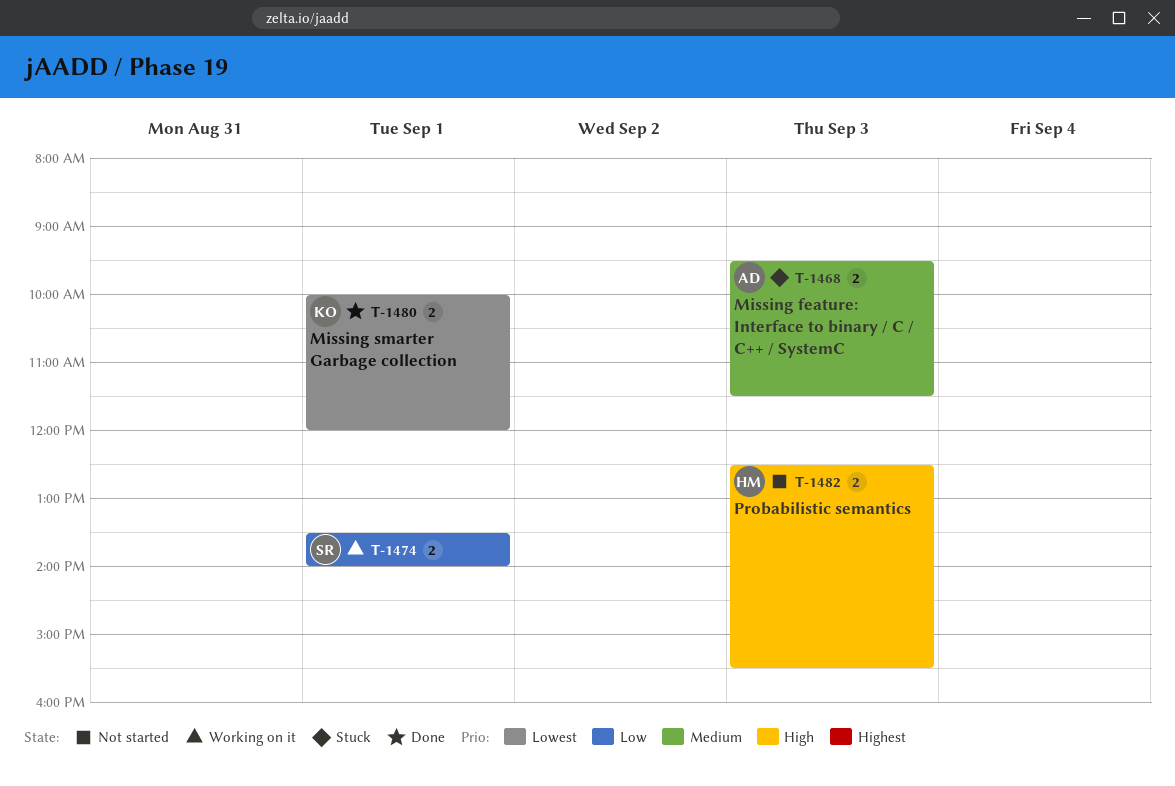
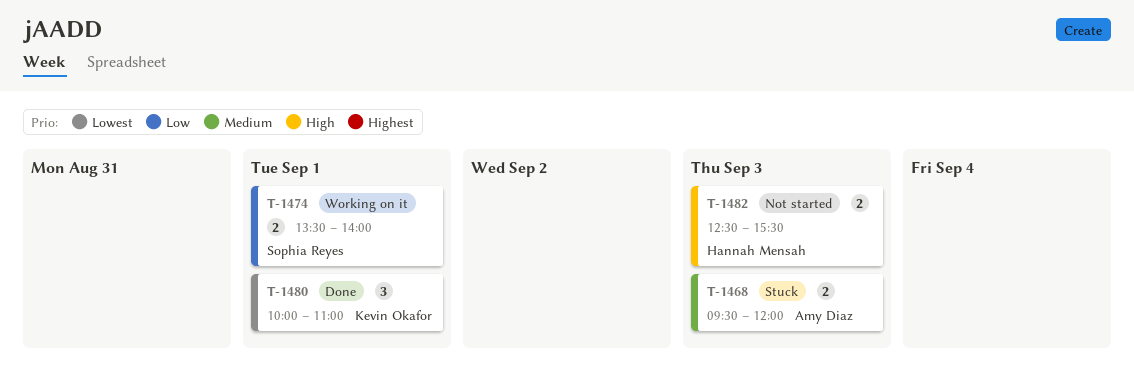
T-1468, ends: 11:30 -> 12:00
T-1480, estimate: 2 -> 3
T-1480, ends: 12:00 -> 11:00

